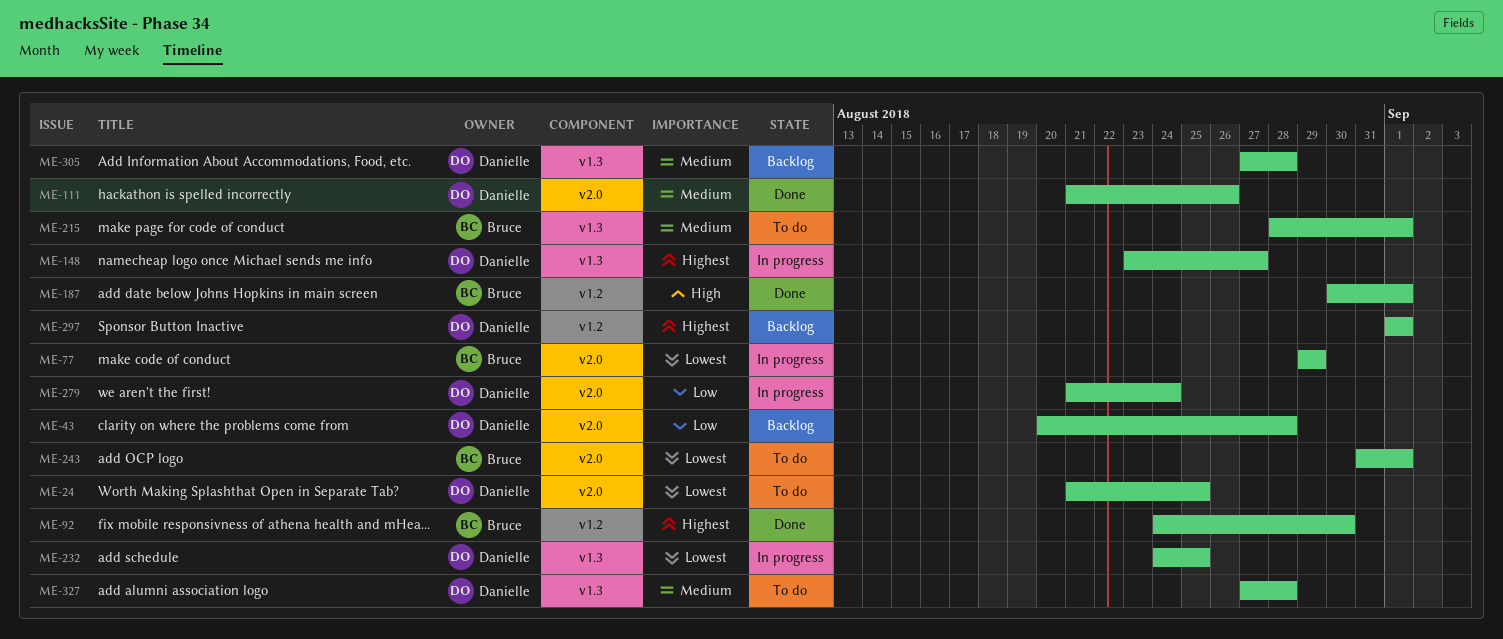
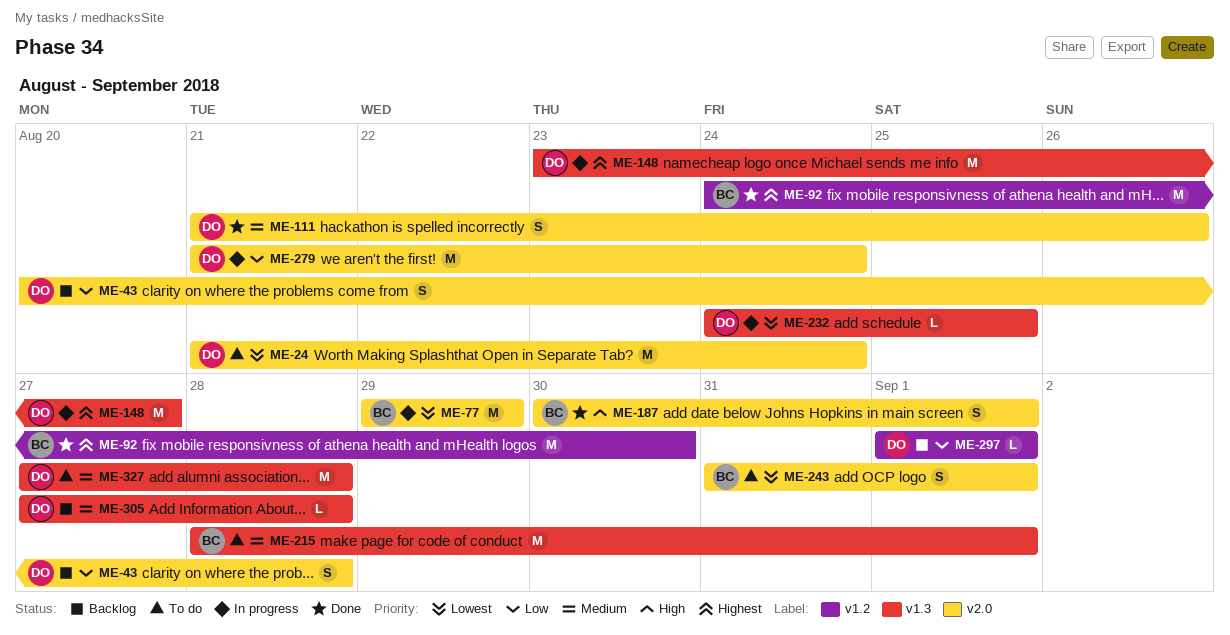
ME-24, due: Aug 25 -> Aug 24
ME-187, label: v1.2 -> v2.0
ME-297, priority: Highest -> Low

